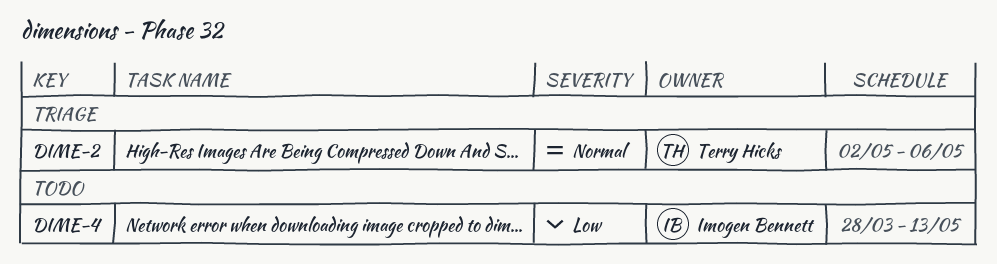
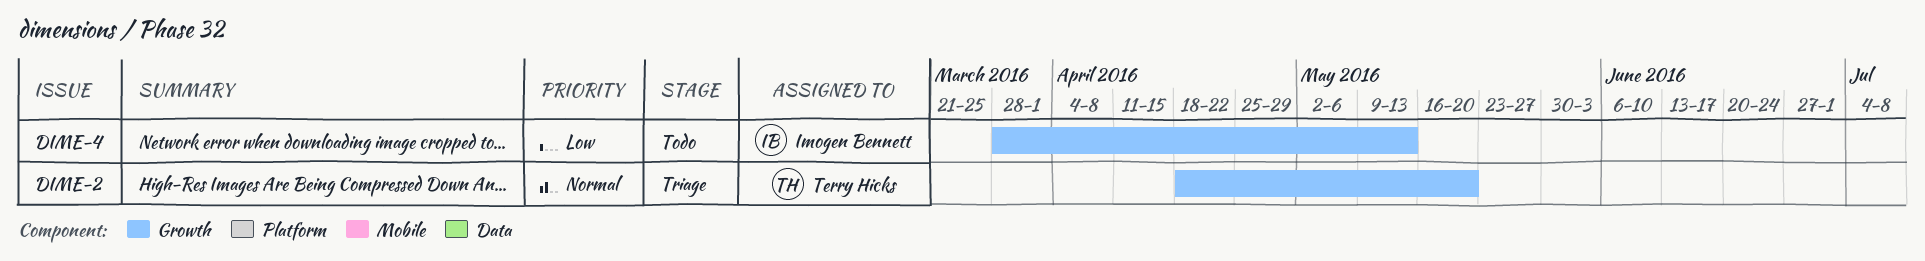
DIME-2, start: May 2 -> Apr 18
DIME-2, due: May 6 -> May 20

